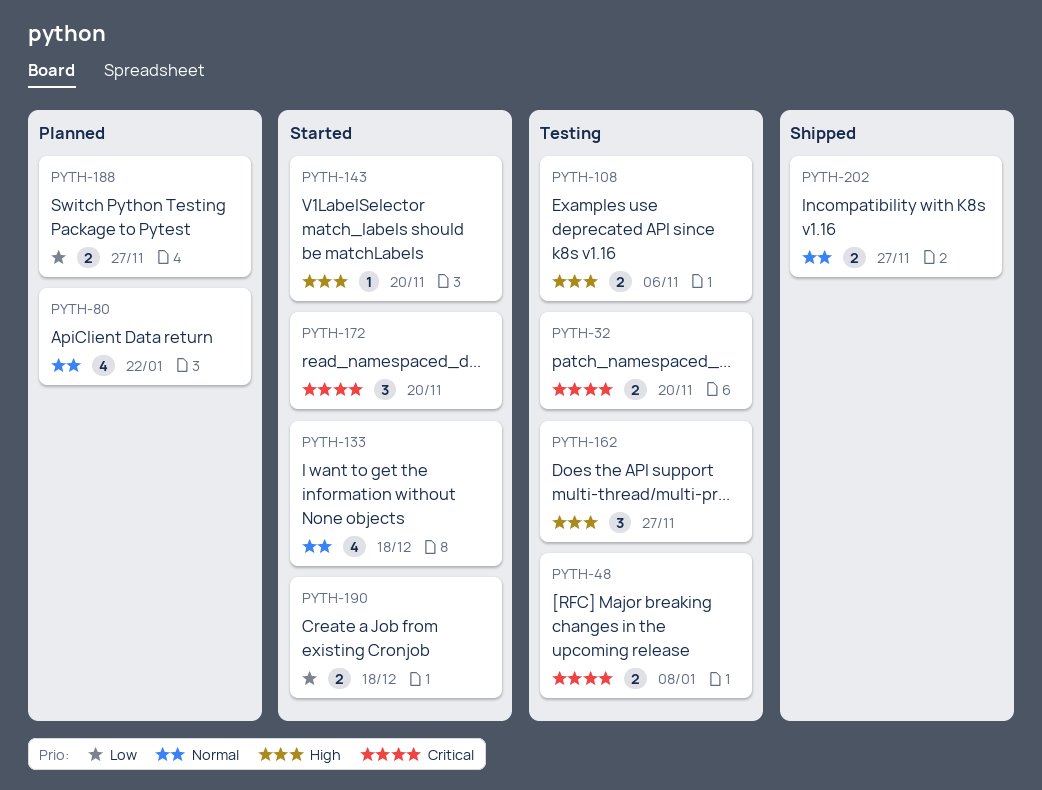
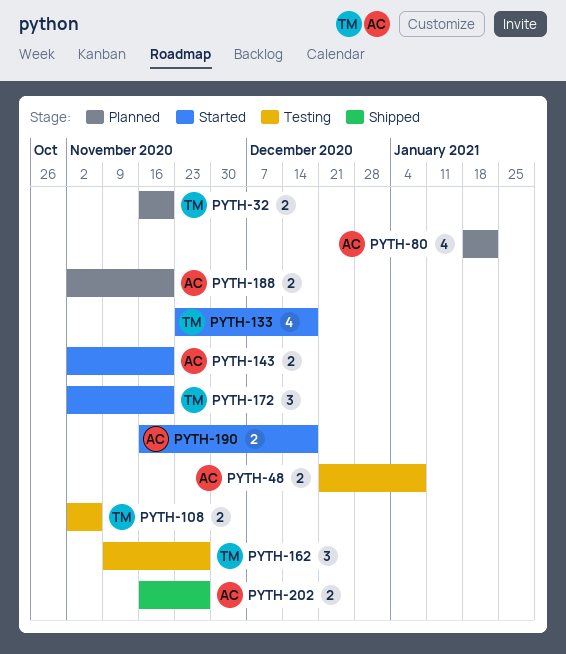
PYTH-32, status: Testing -> Planned
PYTH-143, estimate: 1 -> 2
PYTH-188, due: Nov 27 -> Nov 20

